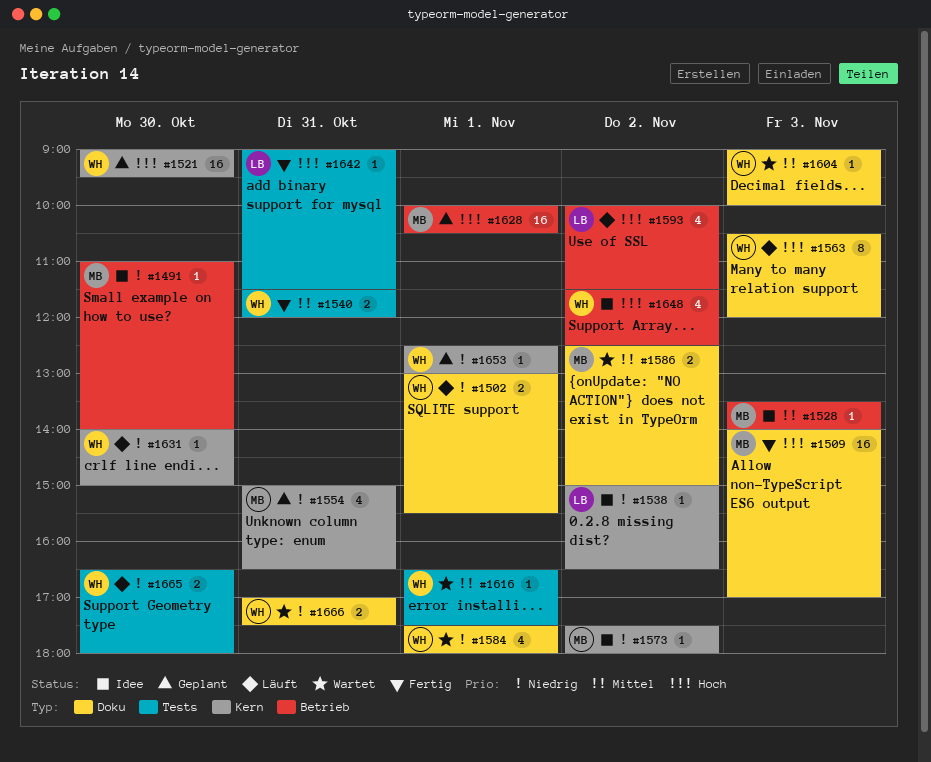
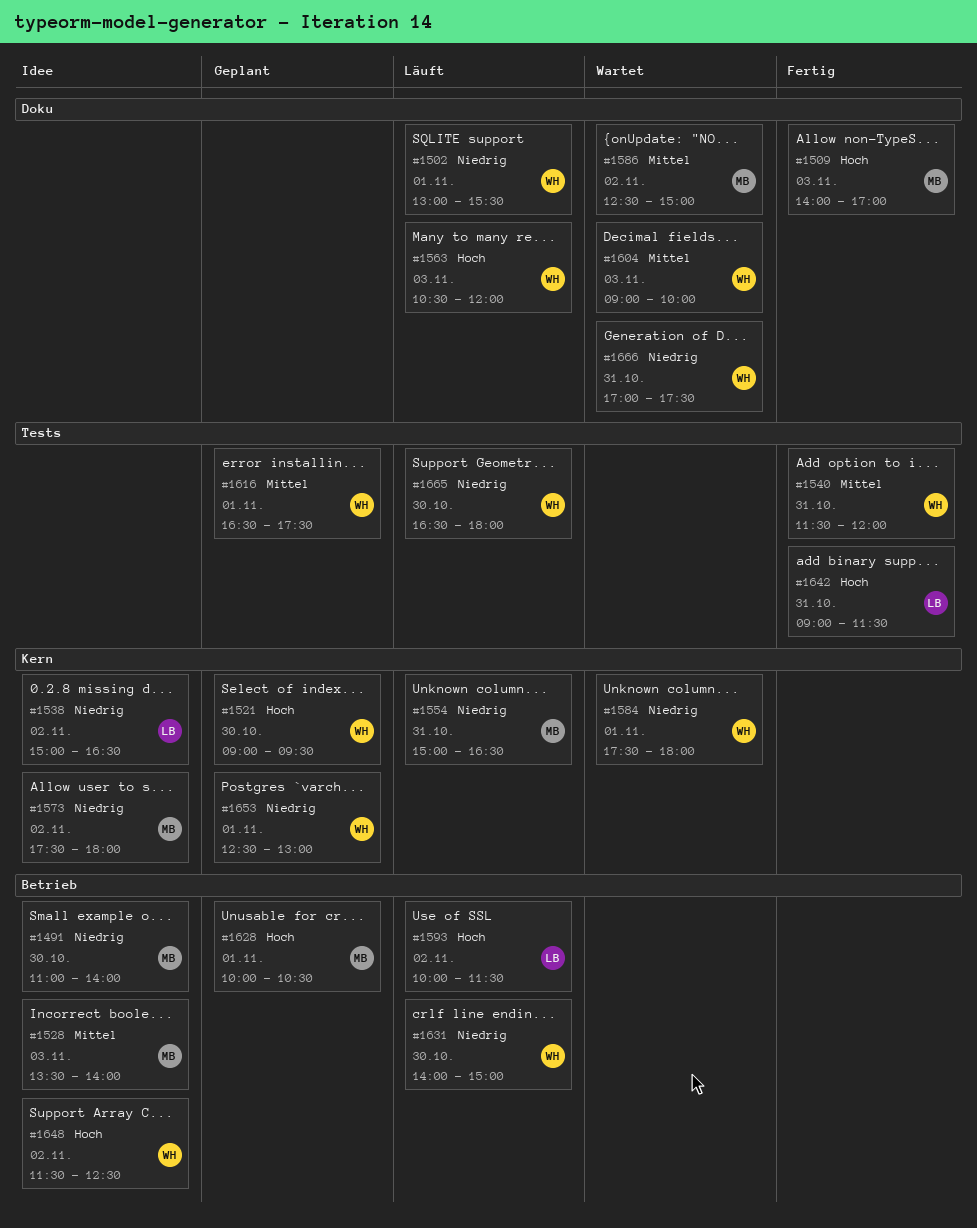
#1554, status: Geplant -> Läuft
#1584, label: Doku -> Kern
#1616, status: Wartet -> Geplant
#1631, label: Kern -> Betrieb

